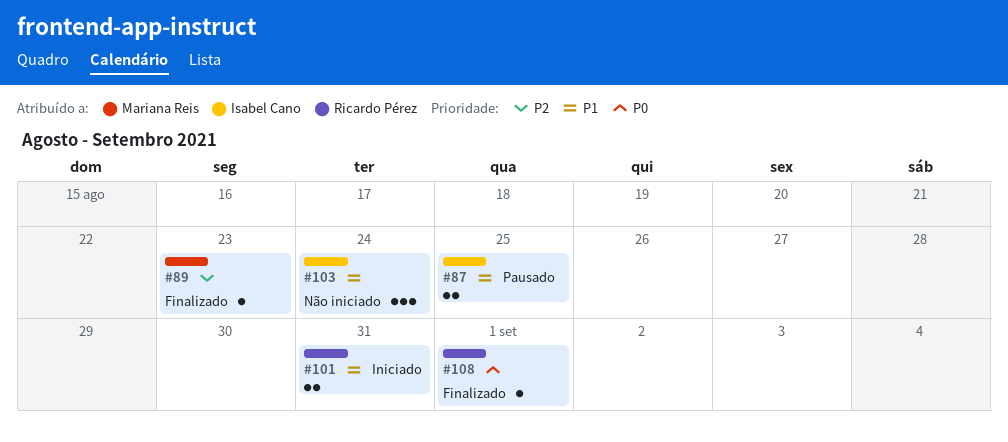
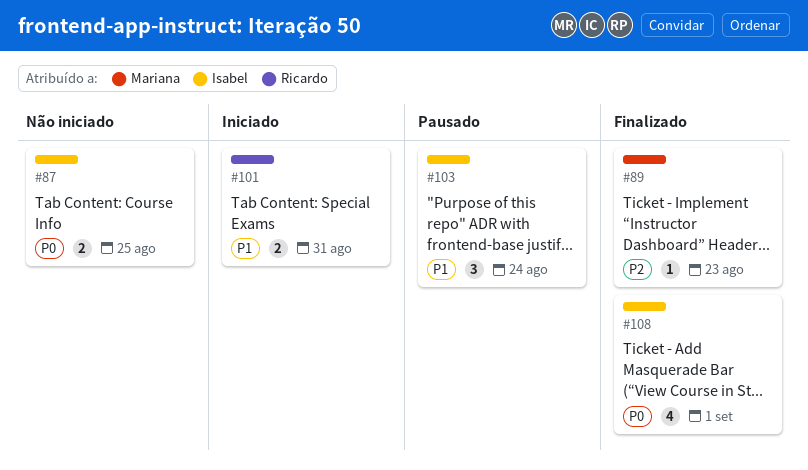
#87, status: Pausado -> Não iniciado
#87, priority: P1 -> P0
#103, status: Não iniciado -> Pausado
#108, owner: Ricardo Pérez -> Isabel Cano
#108, estimate: 1 -> 4

